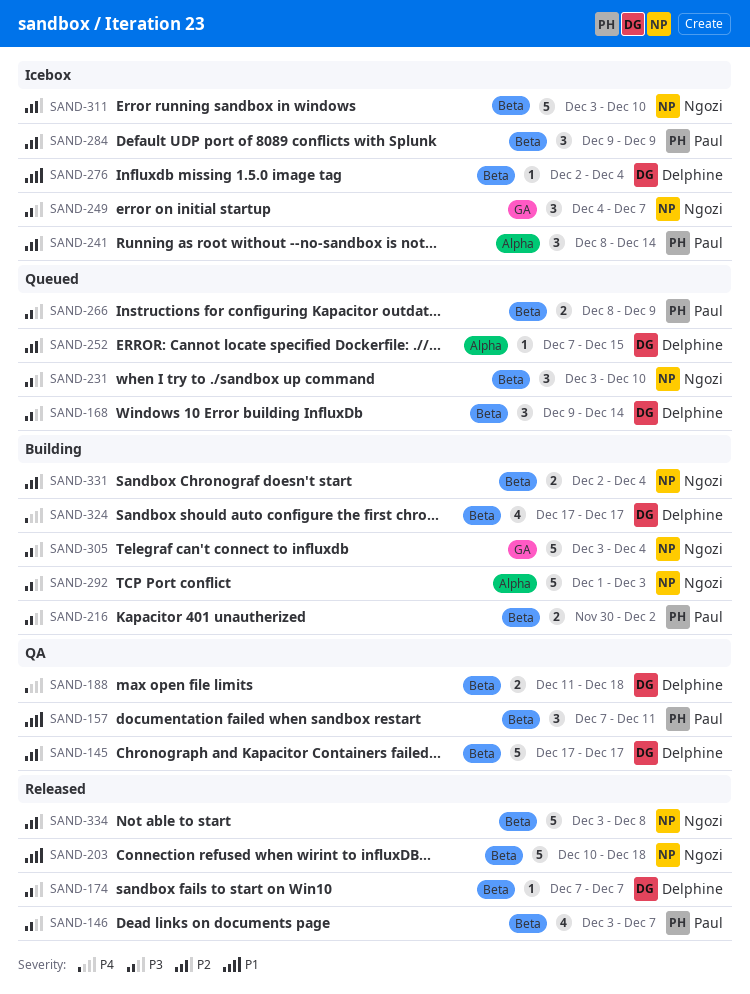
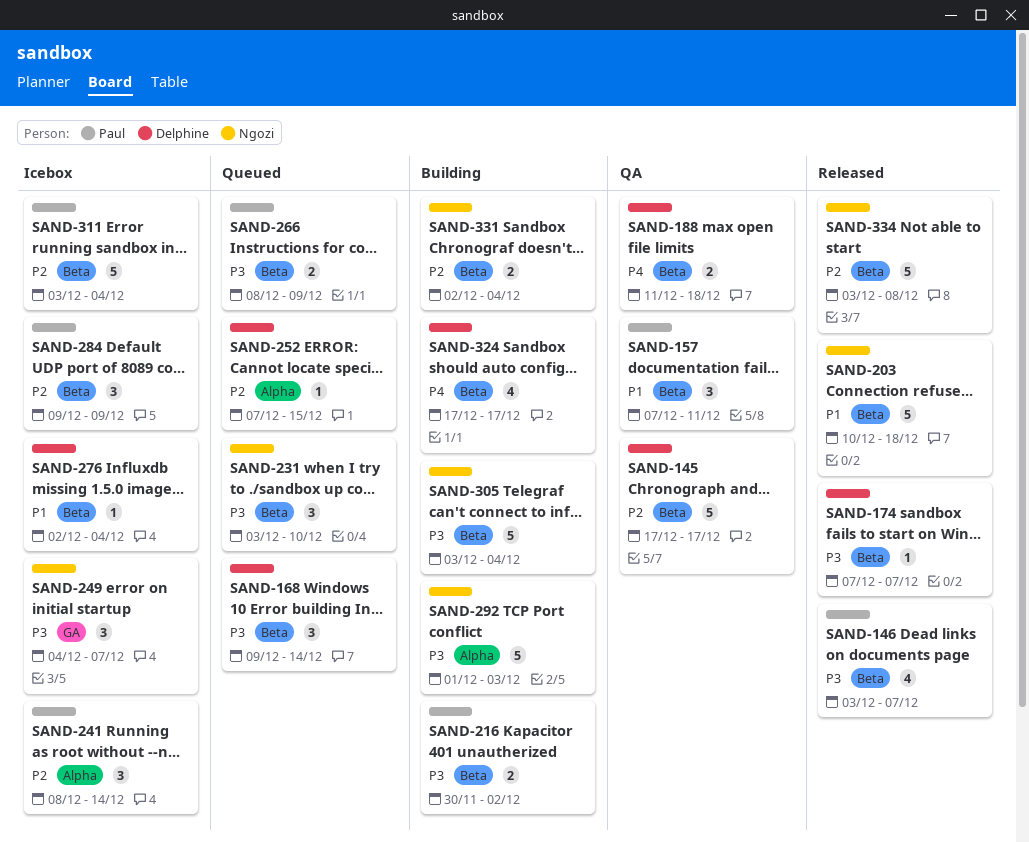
SAND-305, label: GA -> Beta
SAND-311, owner: Ngozi -> Paul
SAND-311, due: Dec 10 -> Dec 4

